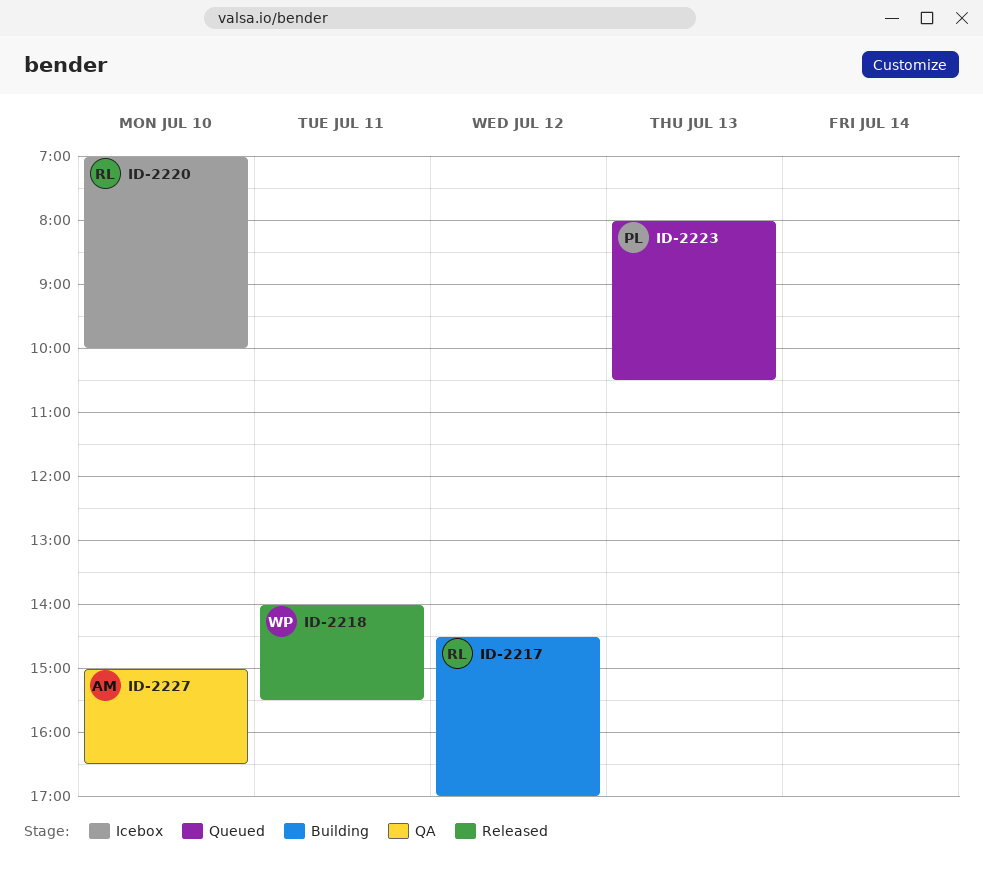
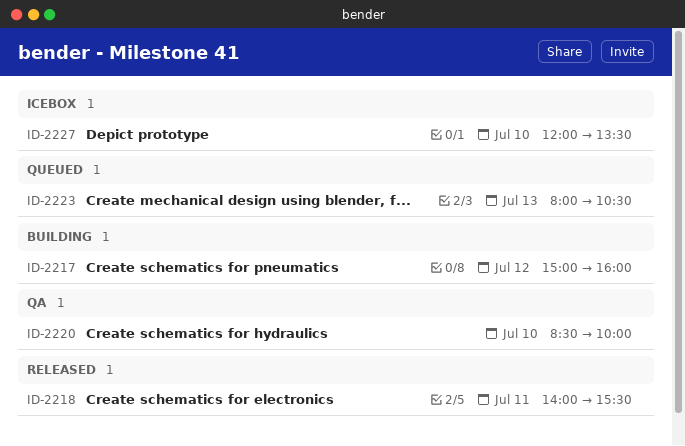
ID-2217, begins: 14:30 -> 15:00
ID-2217, ends: 17:00 -> 16:00
ID-2220, status: Icebox -> QA
ID-2220, begins: 07:00 -> 08:30
ID-2227, status: QA -> Icebox
ID-2227, begins: 15:00 -> 12:00
ID-2227, ends: 16:30 -> 13:30

